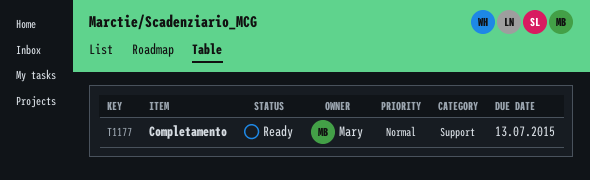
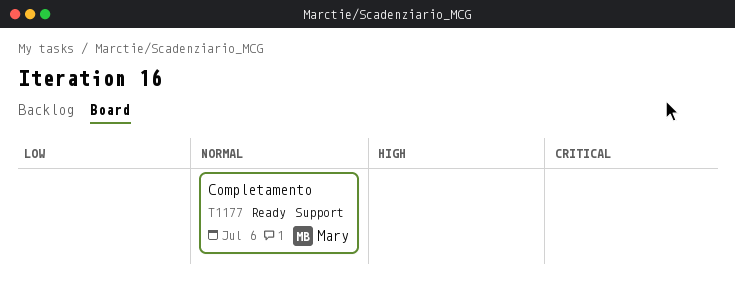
T1177, due: Jul 13 -> Jul 6

